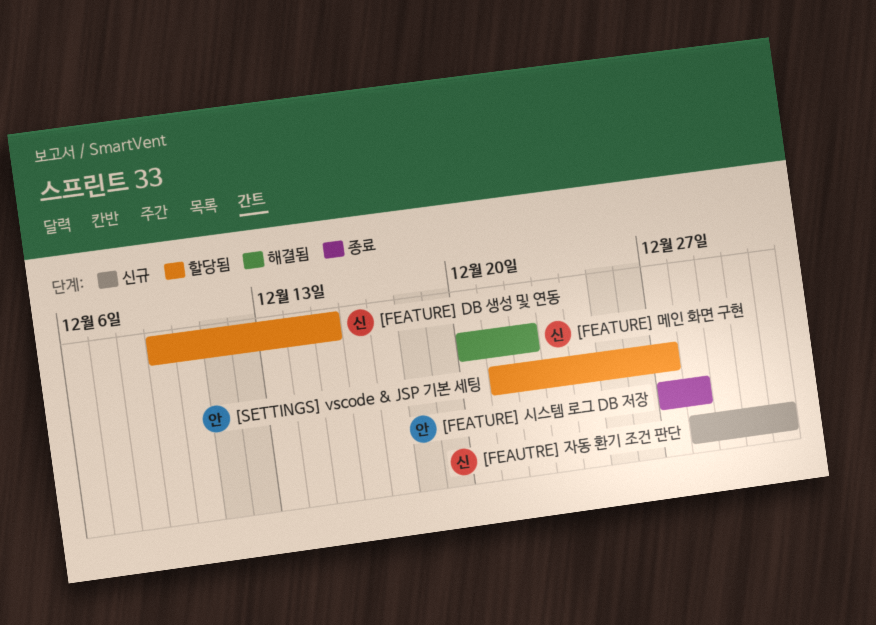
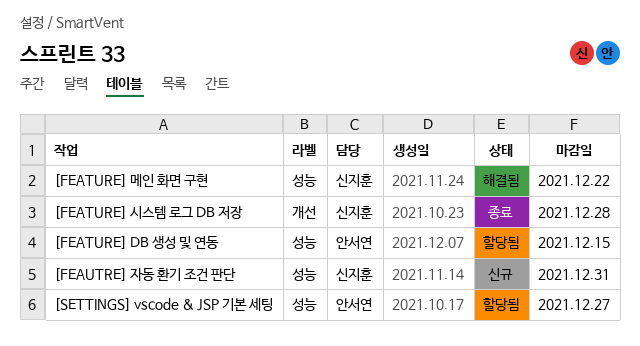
[FEATURE] DB 생성 및 연동, owner: 신지훈 -> 안서연
[FEATURE] 시스템 로그 DB 저장, owner: 안서연 -> 신지훈

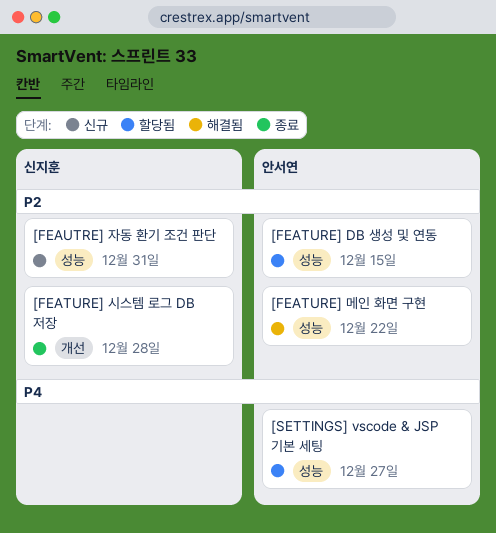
[FEATURE] 메인 화면 구현, owner: 신지훈 -> 안서연

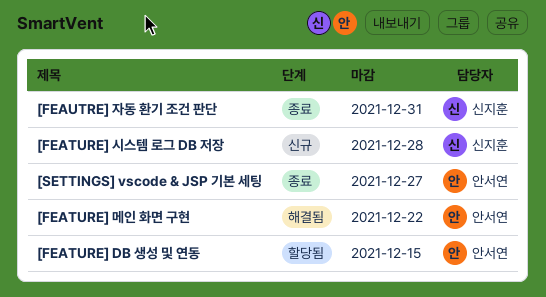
[FEATURE] 시스템 로그 DB 저장, status: 종료 -> 신규
[FEAUTRE] 자동 환기 조건 판단, status: 신규 -> 종료
[SETTINGS] vscode & JSP 기본 세팅, status: 할당됨 -> 종료

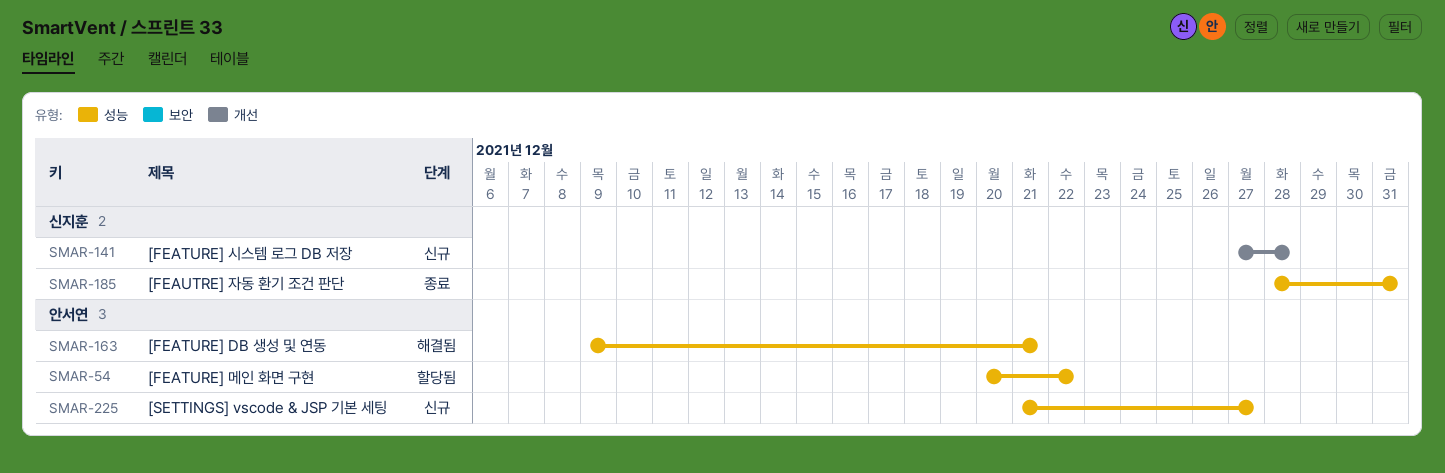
[FEATURE] DB 생성 및 연동, status: 할당됨 -> 해결됨
[FEATURE] DB 생성 및 연동, due: Dec 15 -> Dec 21
[FEATURE] 메인 화면 구현, status: 해결됨 -> 할당됨
[SETTINGS] vscode & JSP 기본 세팅, status: 종료 -> 신규

